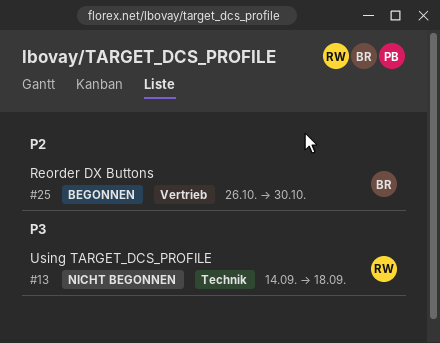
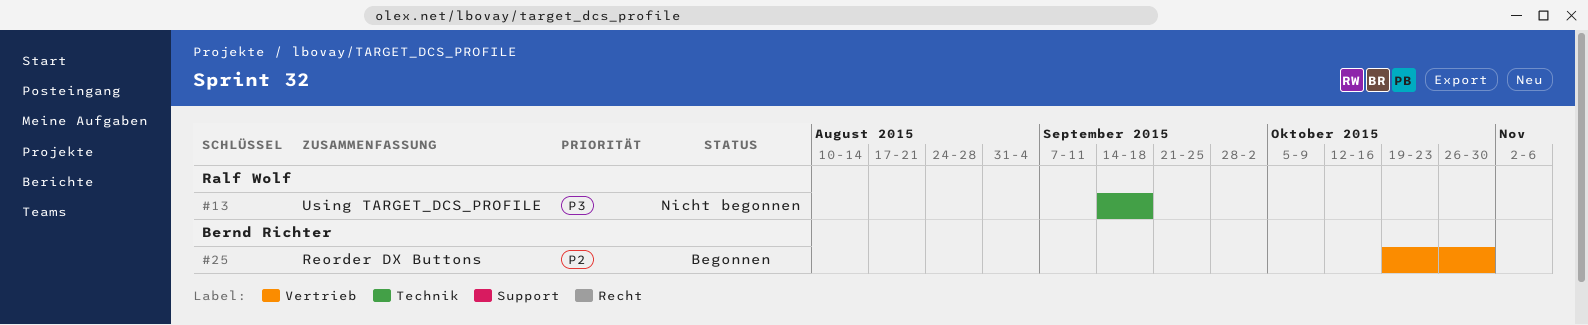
#25, start: Oct 26 -> Oct 19

